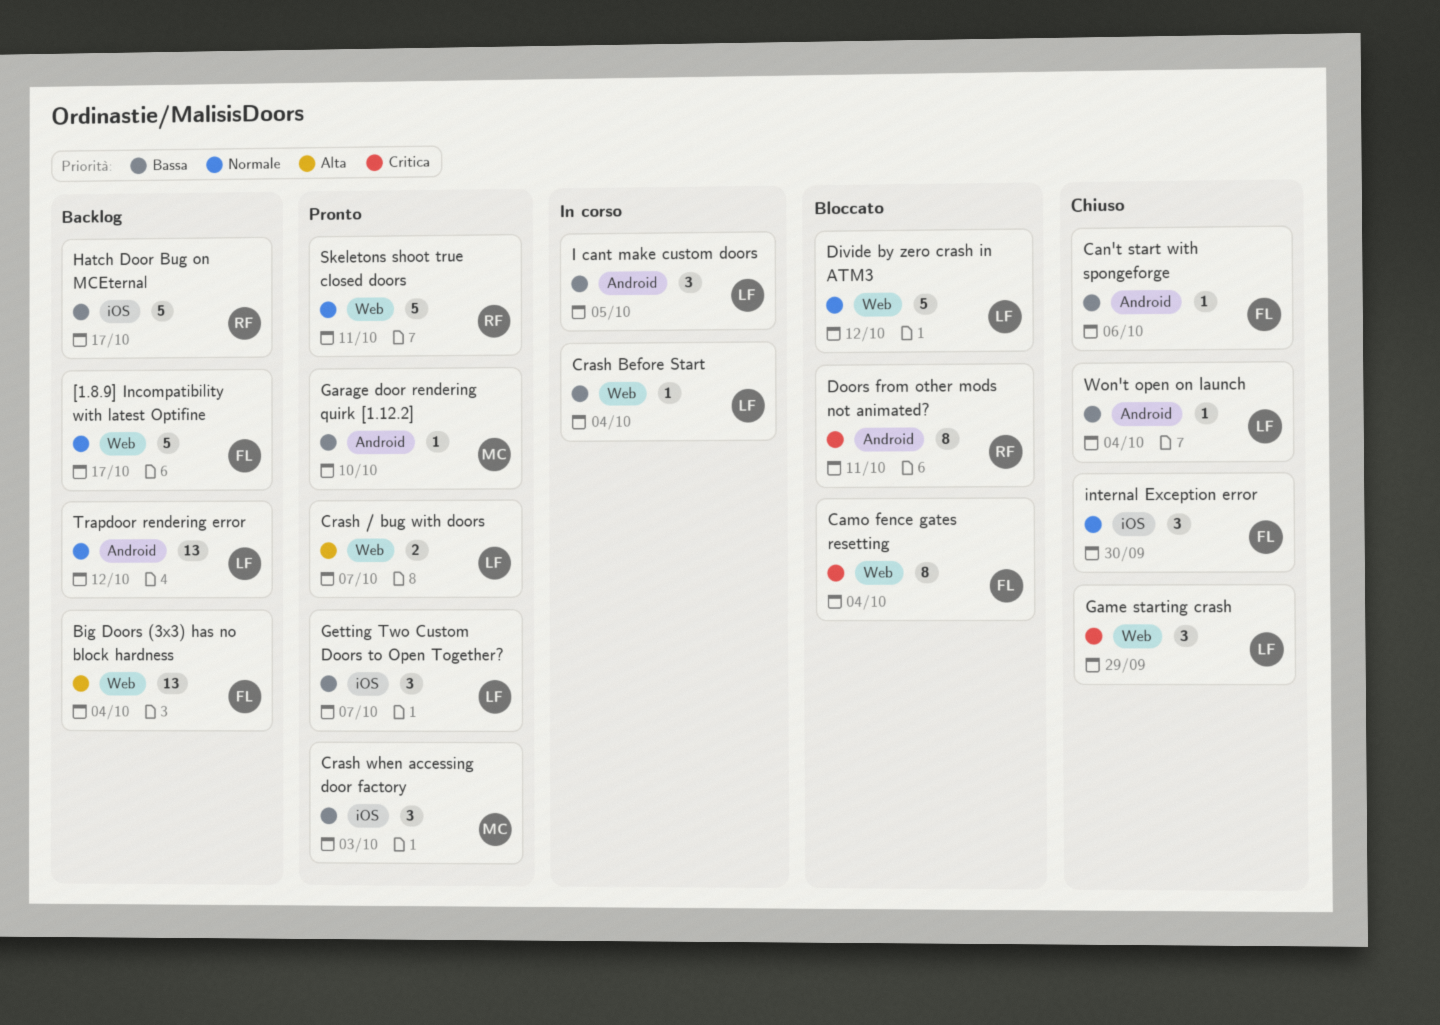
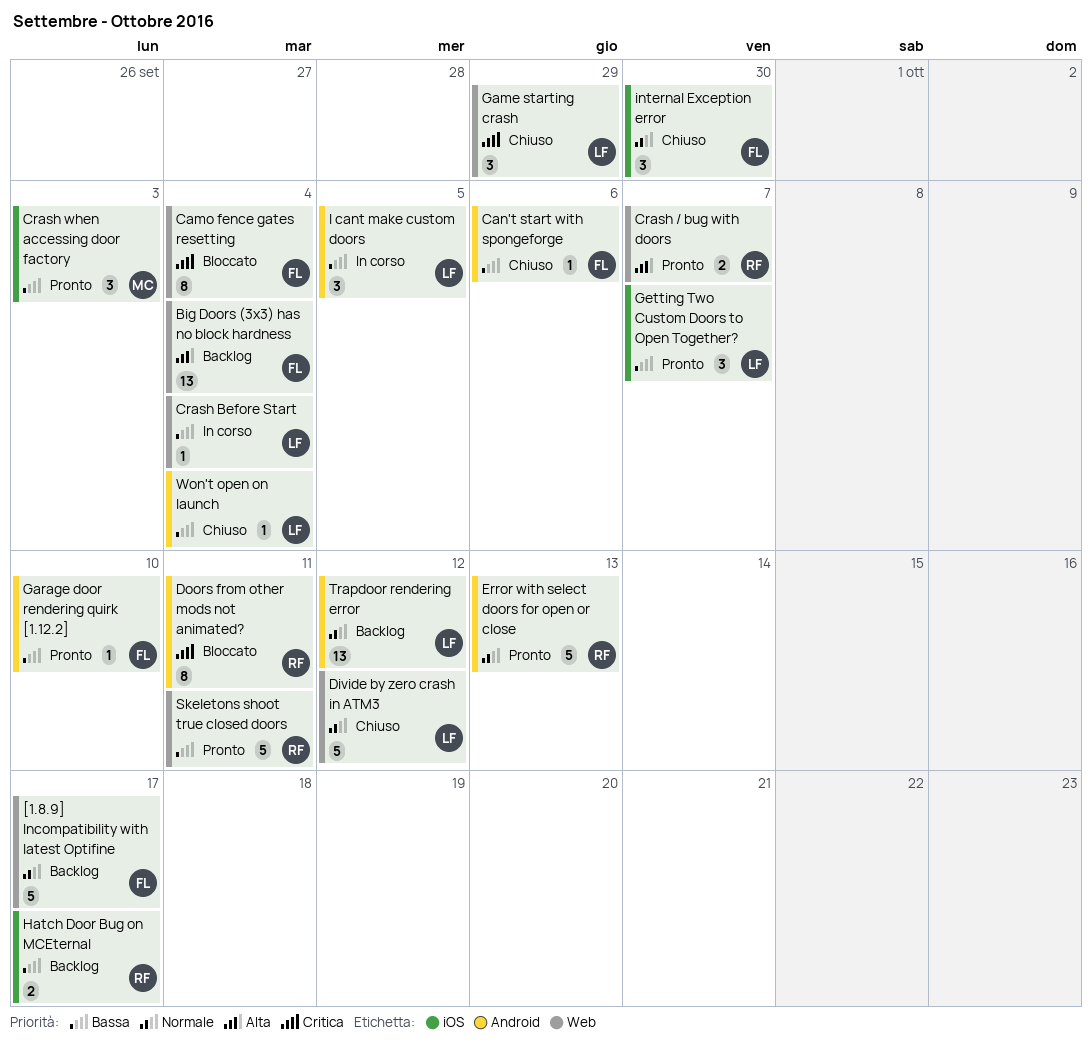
Crash / bug with doors, owner: LF -> RF
Divide by zero crash in ATM3, status: Bloccato -> Chiuso
Error with select doors for open or close: none -> present
Garage door rendering quirk [1.12.2], owner: MC -> FL
Hatch Door Bug on MCEternal, estimate: 5 -> 2
Skeletons shoot true closed doors, priority: Normale -> Bassa

